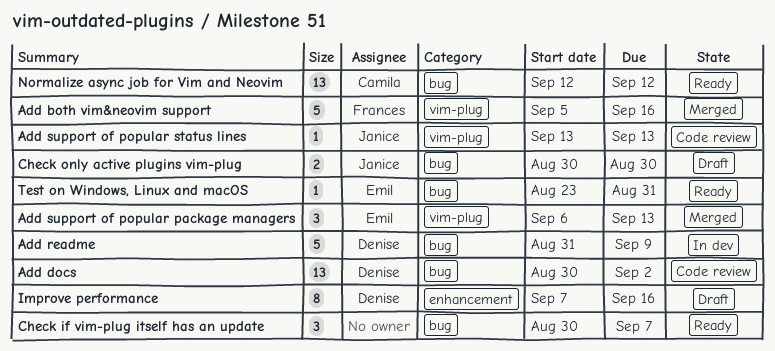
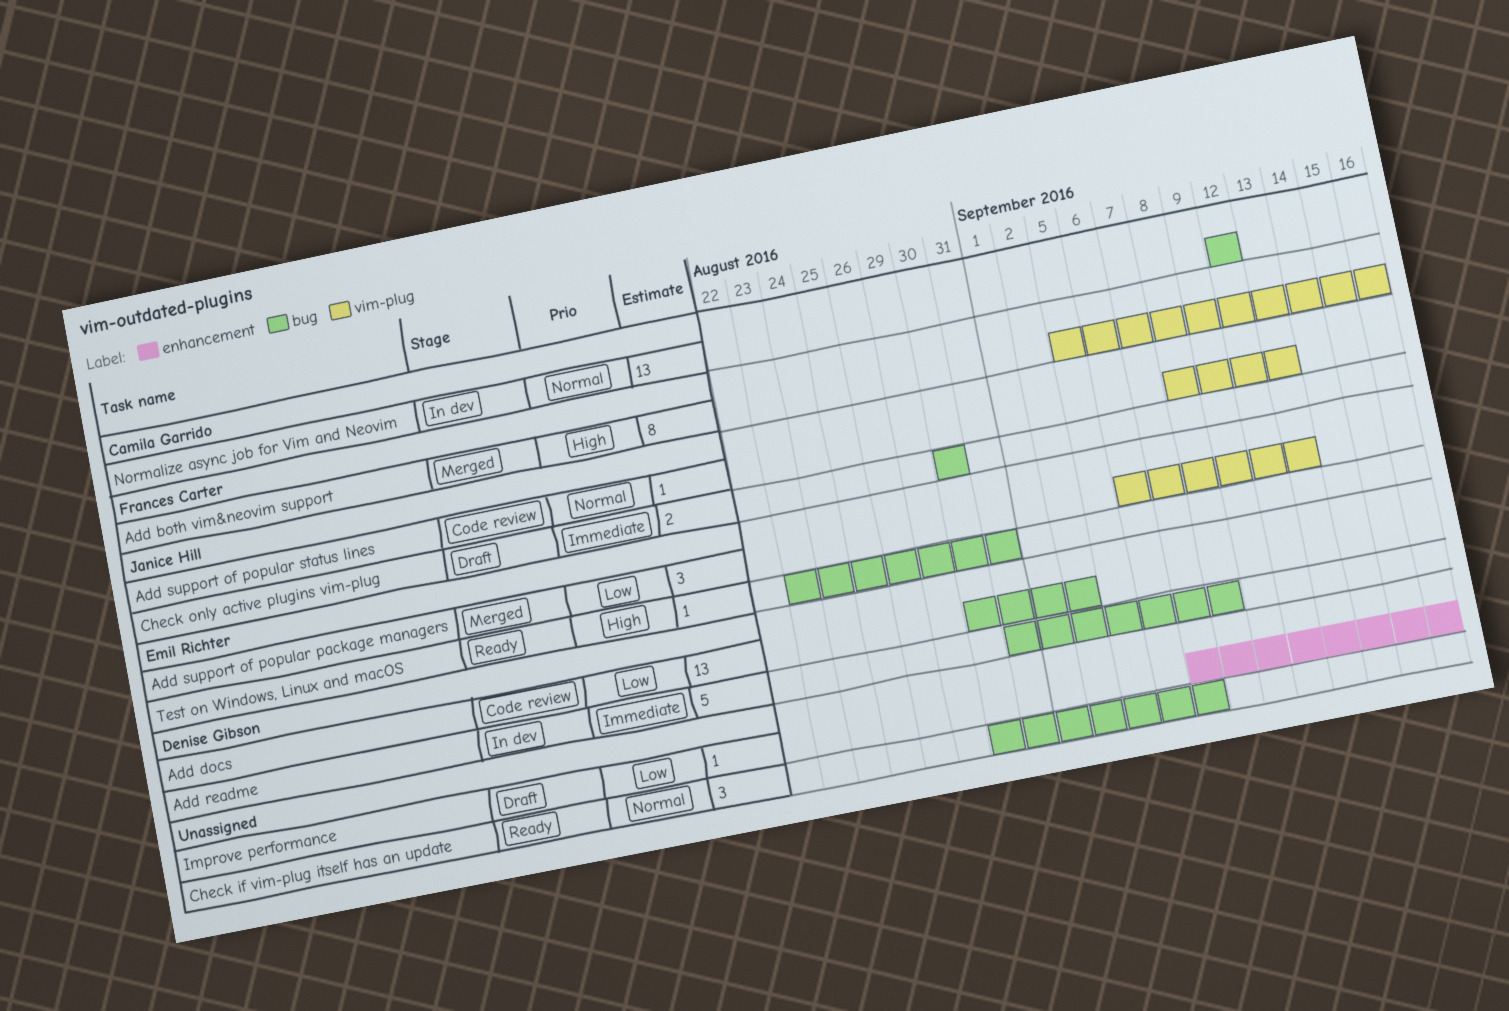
Add both vim&neovim support, estimate: 5 -> 8
Add readme, due: Sep 9 -> Sep 8
Add support of popular status lines, start: Sep 13 -> Sep 8
Improve performance, owner: Denise Gibson -> none
Improve performance, estimate: 8 -> 1
Normalize async job for Vim and Neovim, status: Ready -> In dev

